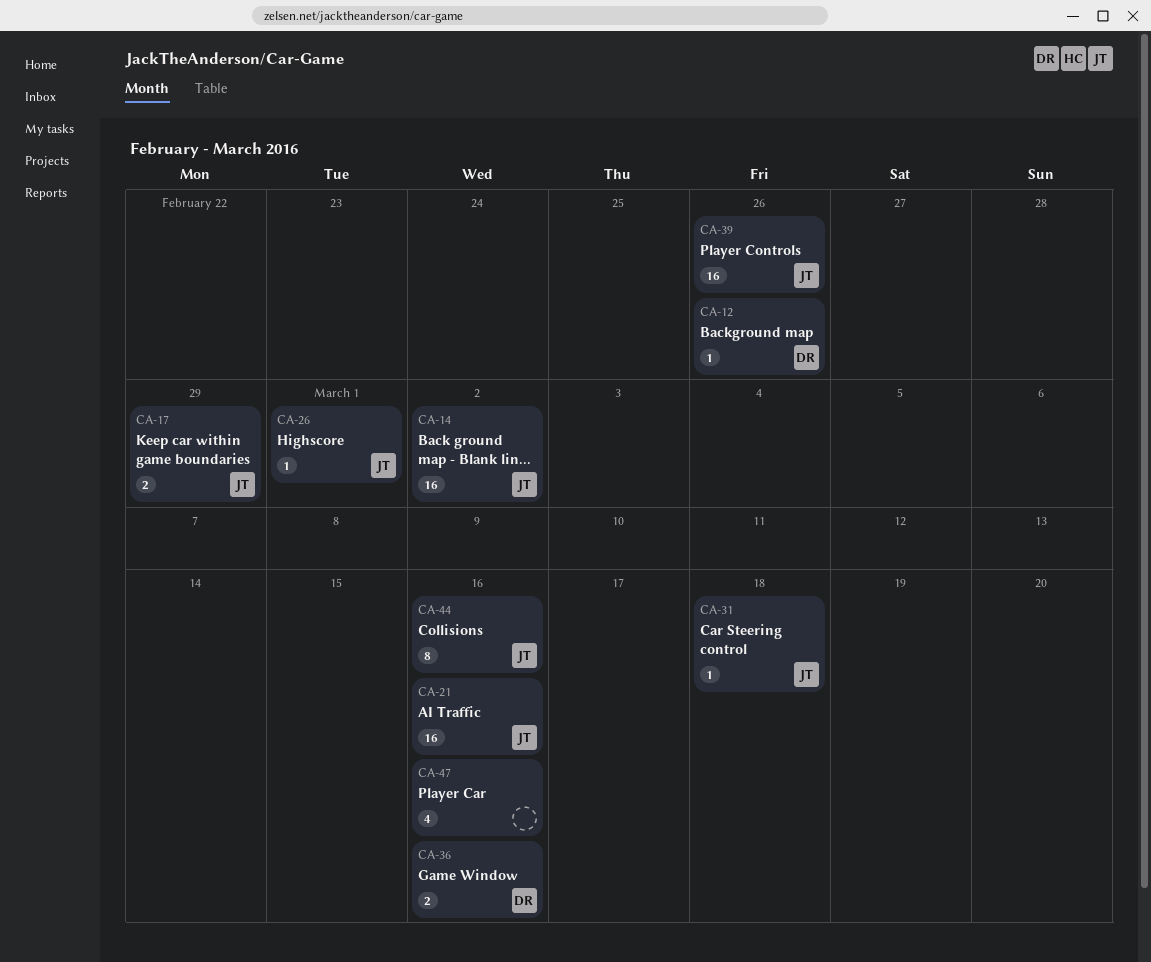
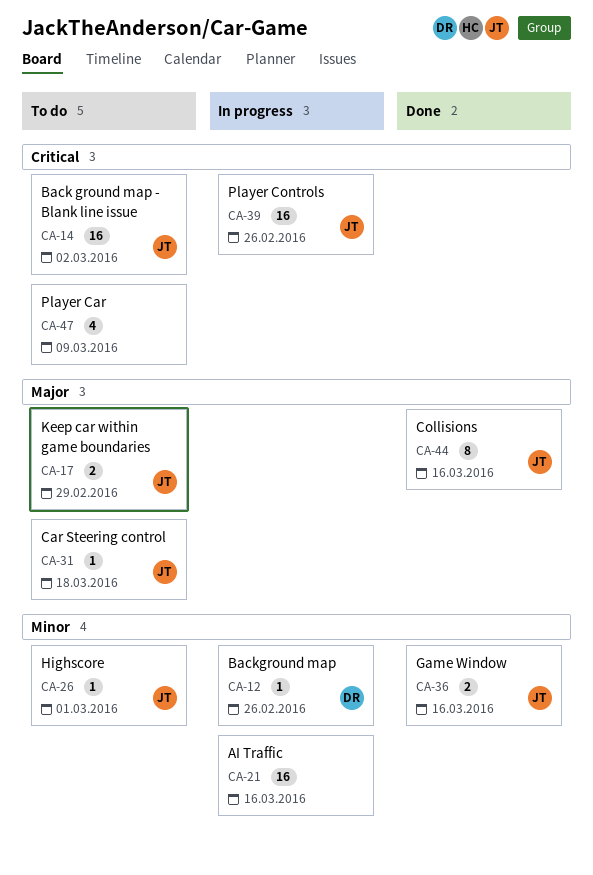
CA-21, owner: JT -> none
CA-36, owner: DR -> JT
CA-47, due: Mar 16 -> Mar 9

